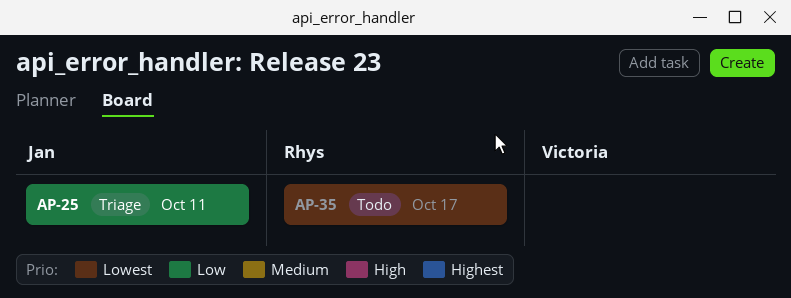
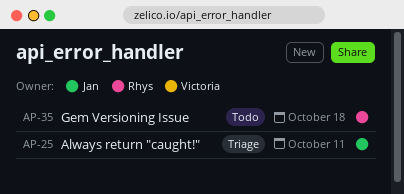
AP-35, due: Oct 17 -> Oct 18

